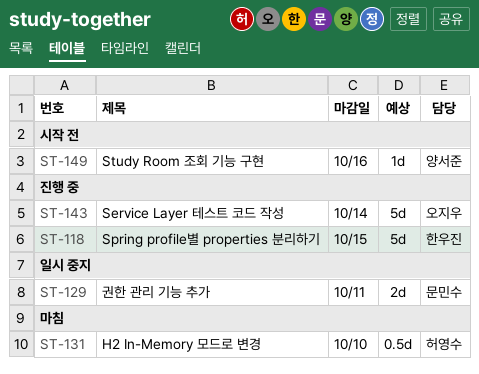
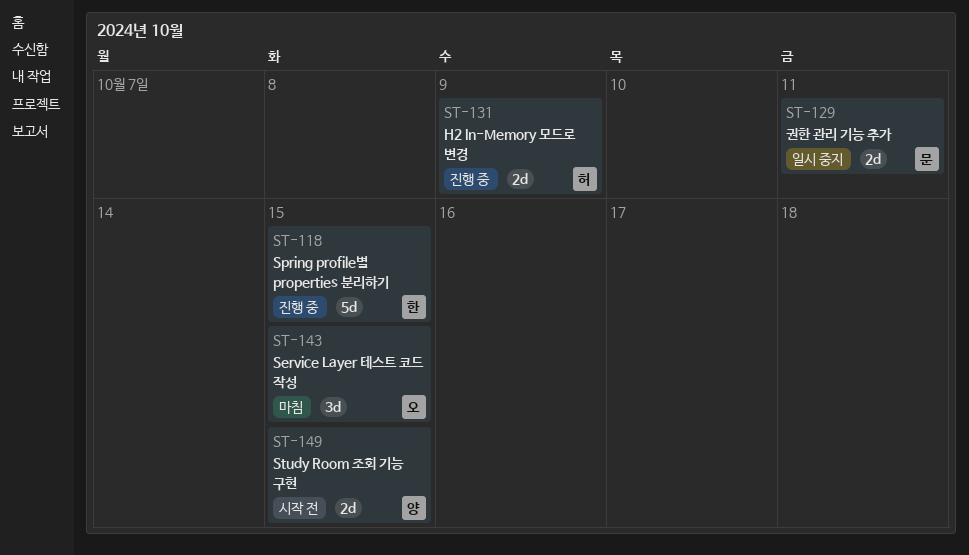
ST-131, status: 마침 -> 진행 중
ST-131, estimate: 0.5d -> 2d
ST-131, due: Oct 10 -> Oct 9
ST-143, status: 진행 중 -> 마침
ST-143, estimate: 5d -> 3d
ST-143, due: Oct 14 -> Oct 15
ST-149, estimate: 1d -> 2d
ST-149, due: Oct 16 -> Oct 15

